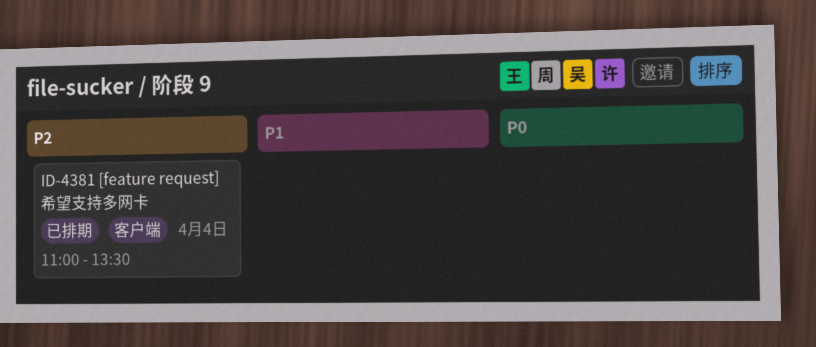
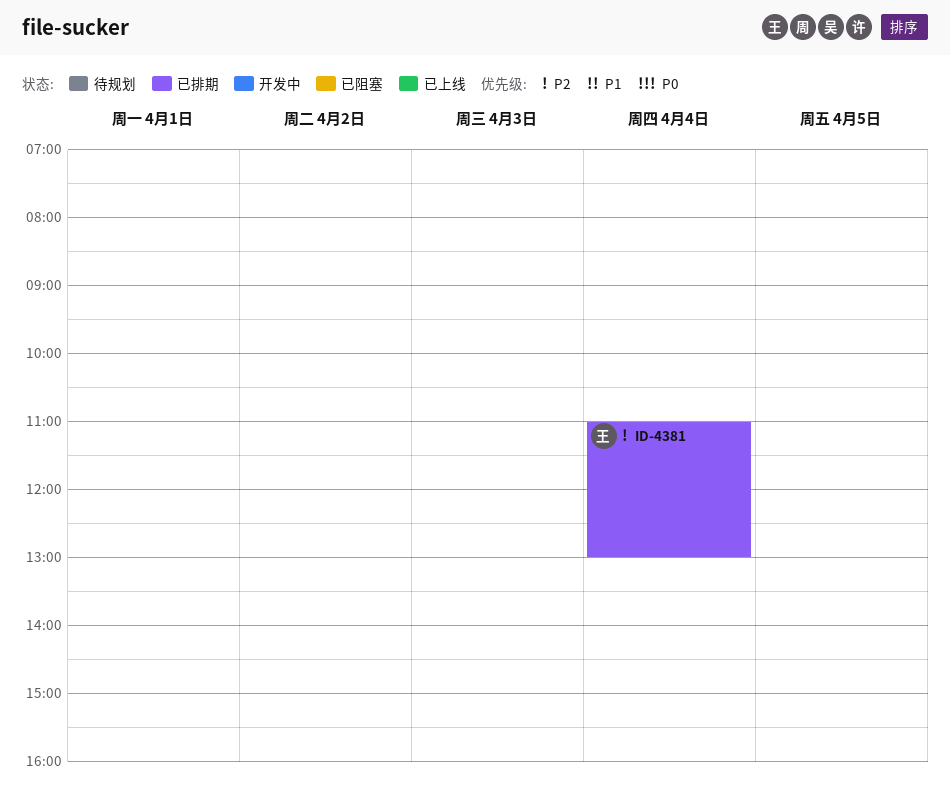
ID-4381, ends: 13:30 -> 13:00

